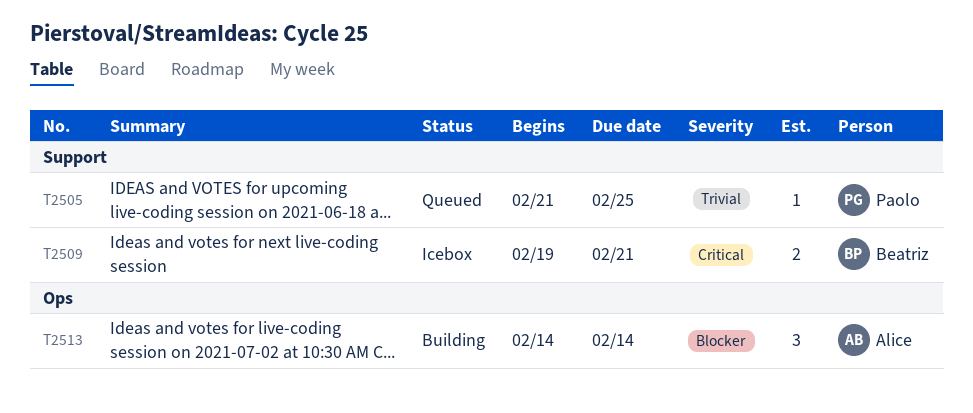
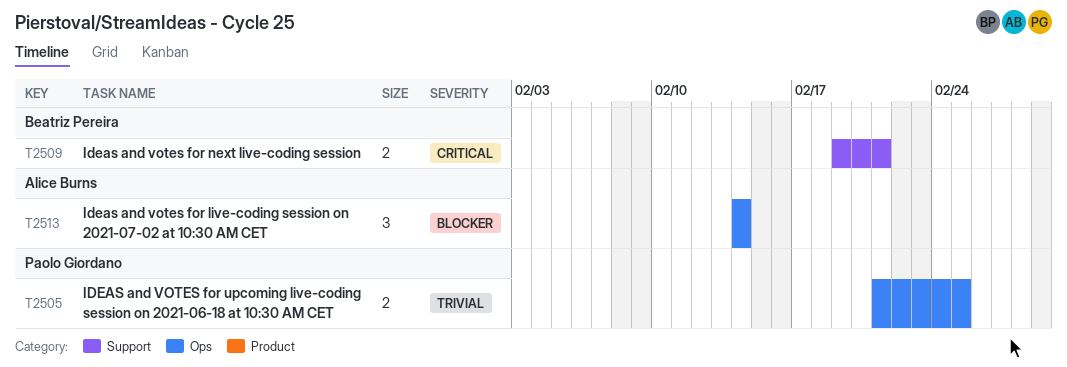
T2505, label: Support -> Ops
T2505, estimate: 1 -> 2

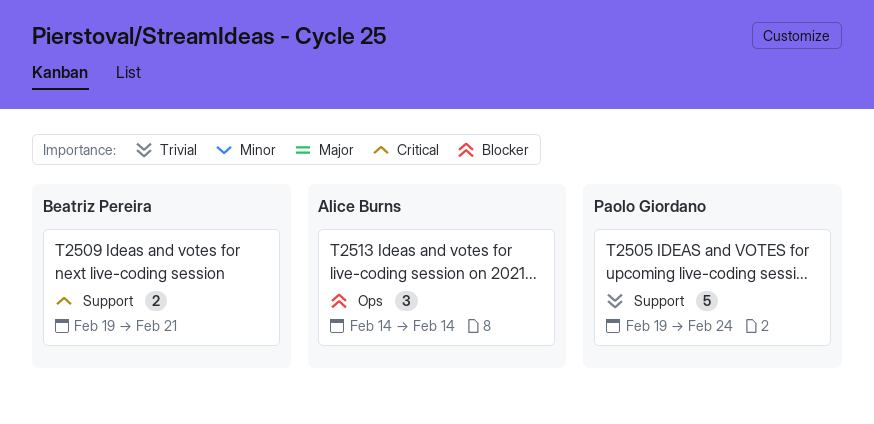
T2505, label: Ops -> Support
T2505, estimate: 2 -> 5
T2505, start: Feb 21 -> Feb 19
T2505, due: Feb 25 -> Feb 24

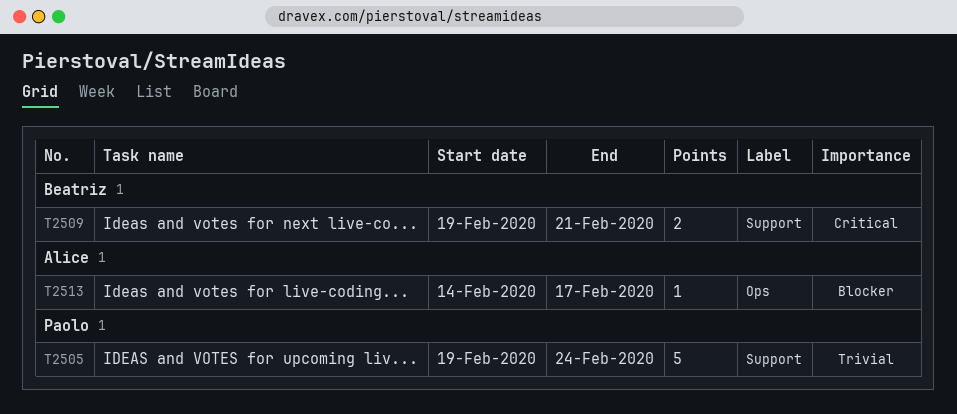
T2513, estimate: 3 -> 1
T2513, due: Feb 14 -> Feb 17

